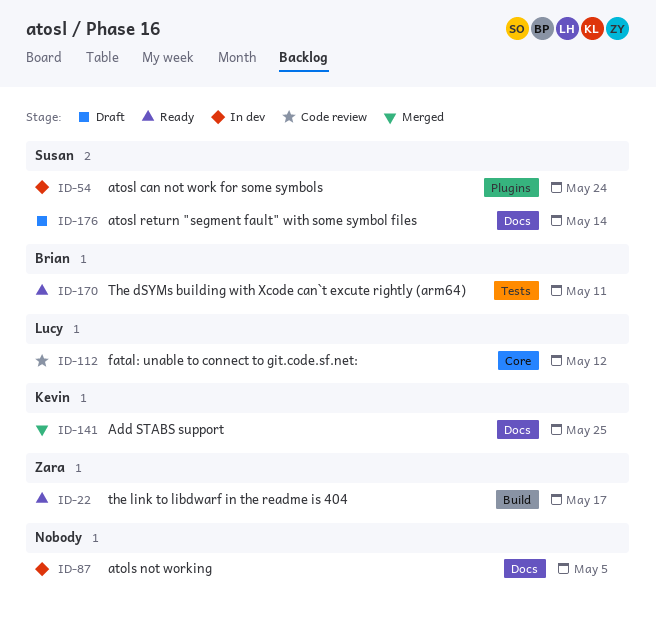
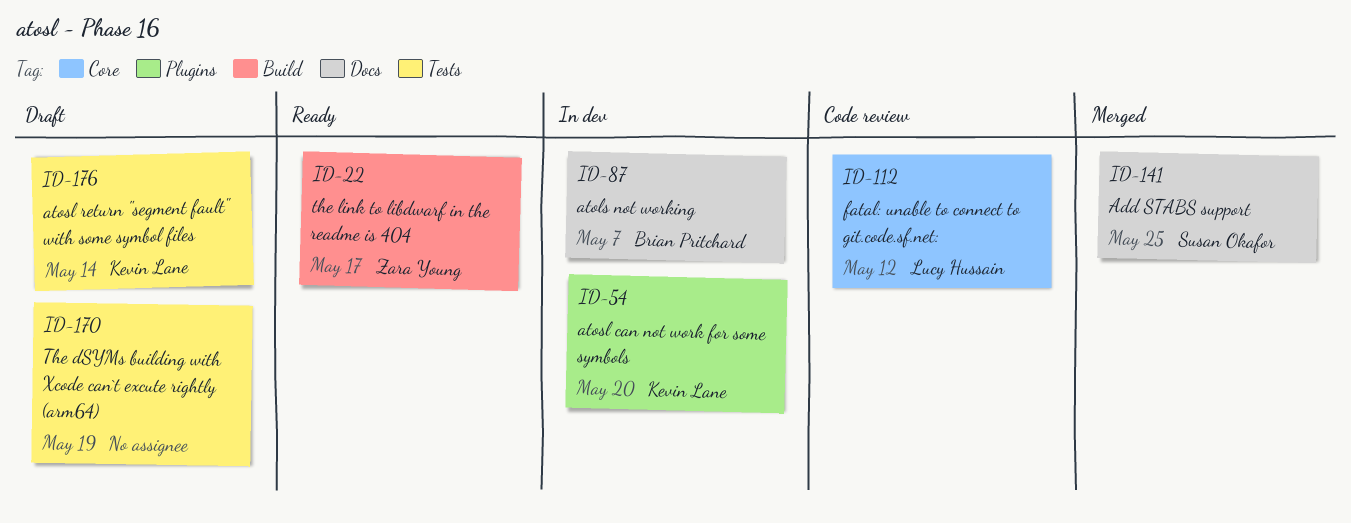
ID-54, owner: Susan Okafor -> Kevin Lane
ID-54, due: May 24 -> May 20
ID-87, owner: none -> Brian Pritchard
ID-87, due: May 5 -> May 7
ID-141, owner: Kevin Lane -> Susan Okafor
ID-170, status: Ready -> Draft
ID-170, owner: Brian Pritchard -> none
ID-170, due: May 11 -> May 19
ID-176, owner: Susan Okafor -> Kevin Lane
ID-176, label: Docs -> Tests

